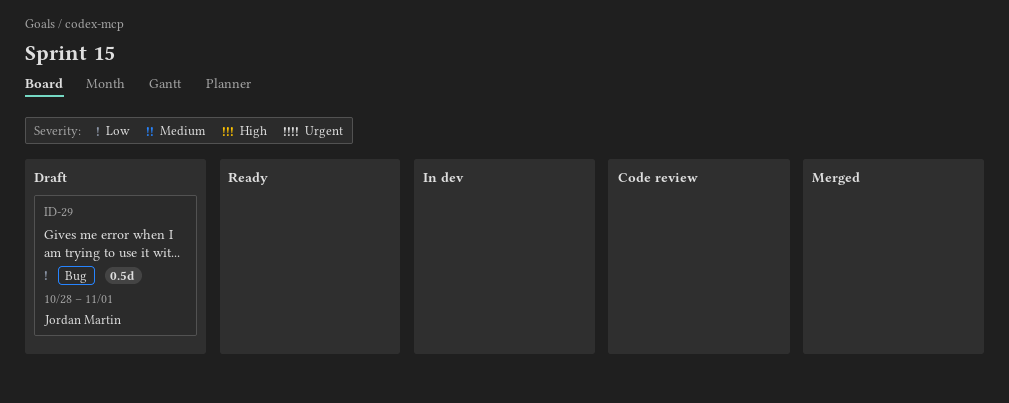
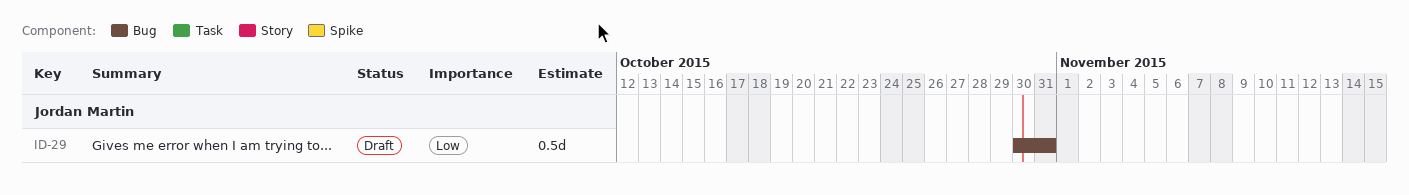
ID-29, start: Oct 28 -> Oct 30
ID-29, due: Nov 1 -> Oct 31

